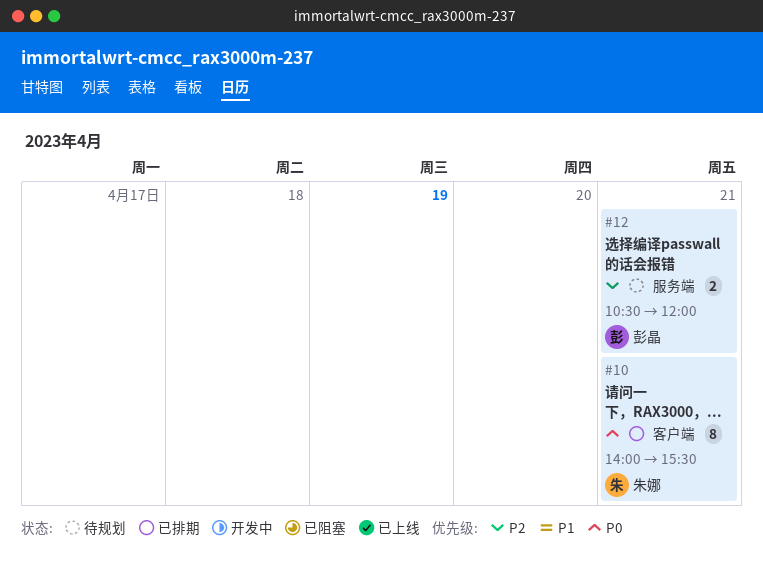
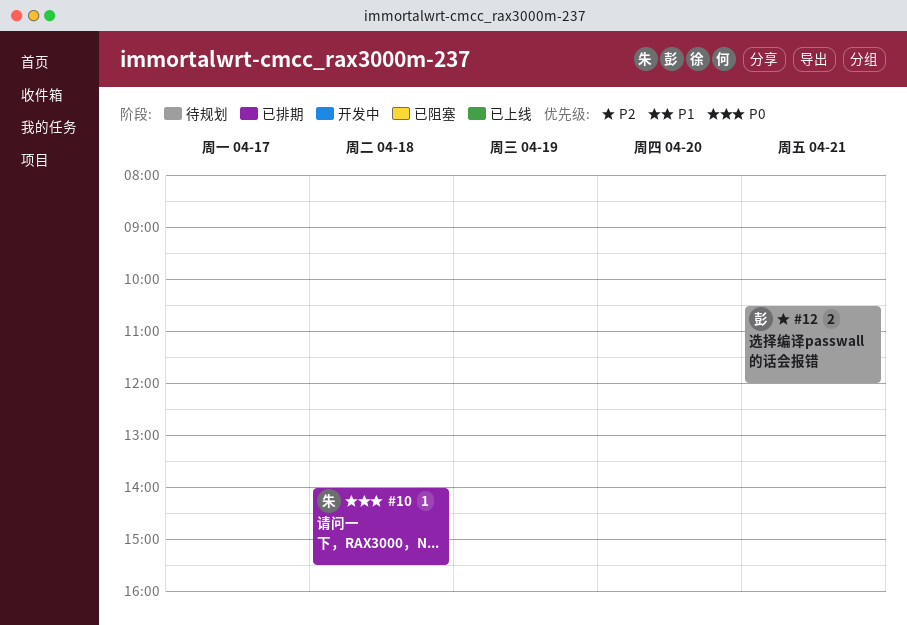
#10, estimate: 8 -> 1
#10, day: Apr 21 -> Apr 18

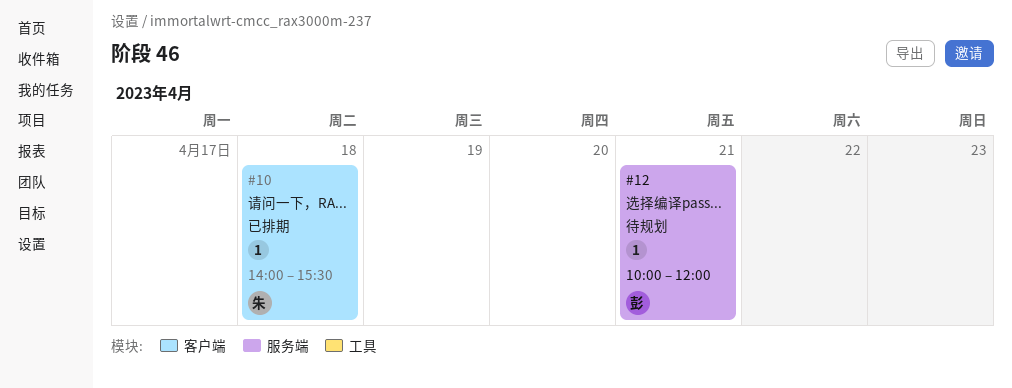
#12, estimate: 2 -> 1
#12, begins: 10:30 -> 10:00

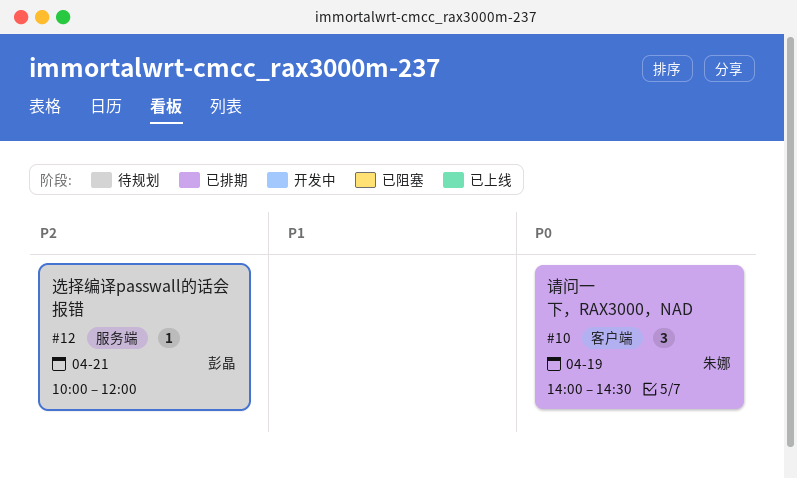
#10, estimate: 1 -> 3
#10, day: Apr 18 -> Apr 19
#10, ends: 15:30 -> 14:30

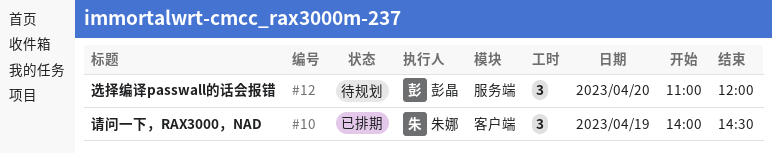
#12, estimate: 1 -> 3
#12, day: Apr 21 -> Apr 20
#12, begins: 10:00 -> 11:00

